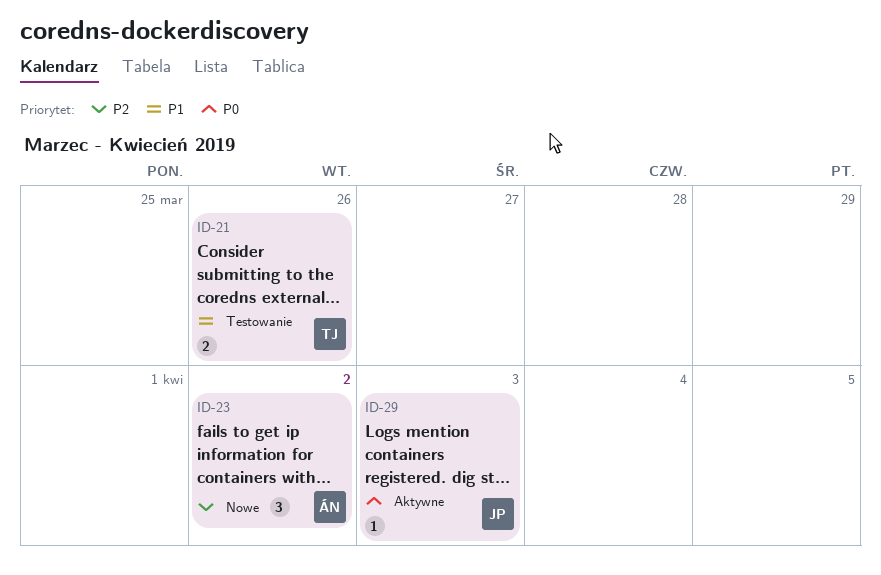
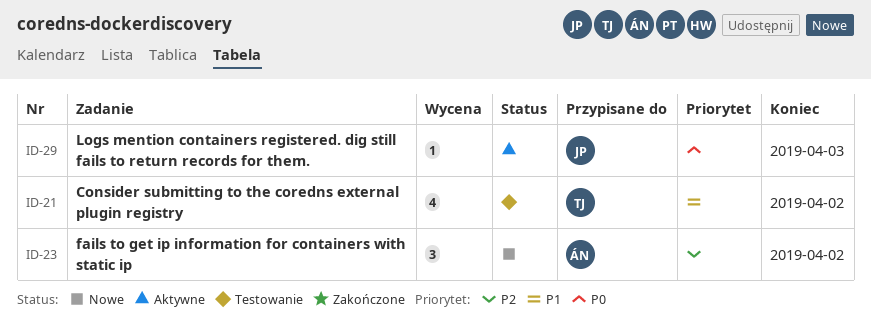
ID-21, estimate: 2 -> 4
ID-21, due: Mar 26 -> Apr 2

